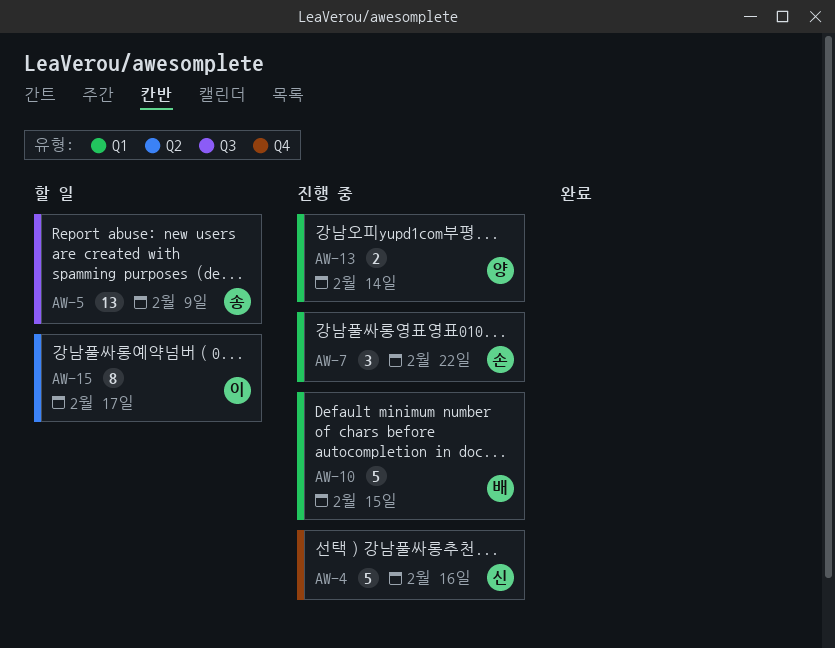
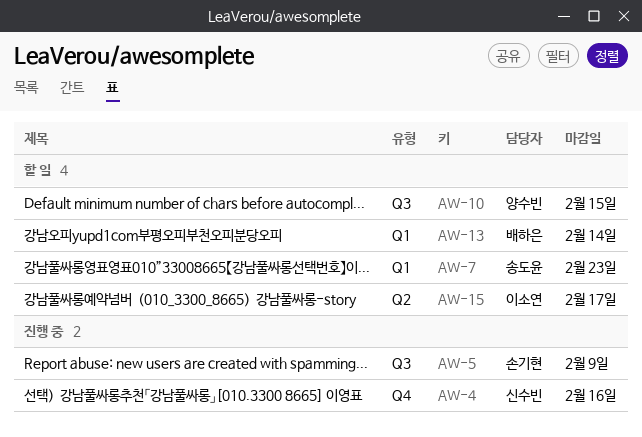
AW-5, status: 할 일 -> 진행 중
AW-5, owner: 송도윤 -> 손기현
AW-7, status: 진행 중 -> 할 일
AW-7, owner: 손기현 -> 송도윤
AW-7, due: Feb 22 -> Feb 23
AW-10, status: 진행 중 -> 할 일
AW-10, owner: 배하은 -> 양수빈
AW-10, label: Q1 -> Q3
AW-13, status: 진행 중 -> 할 일
AW-13, owner: 양수빈 -> 배하은

